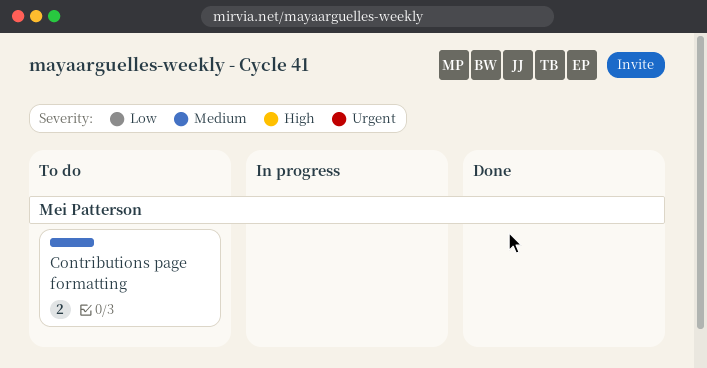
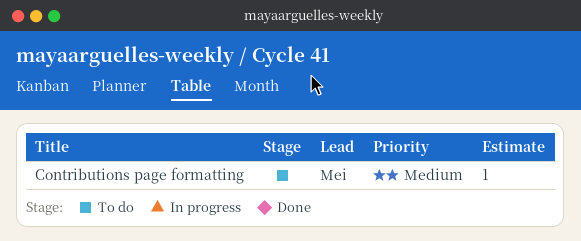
Contributions page formatting, estimate: 2 -> 1

